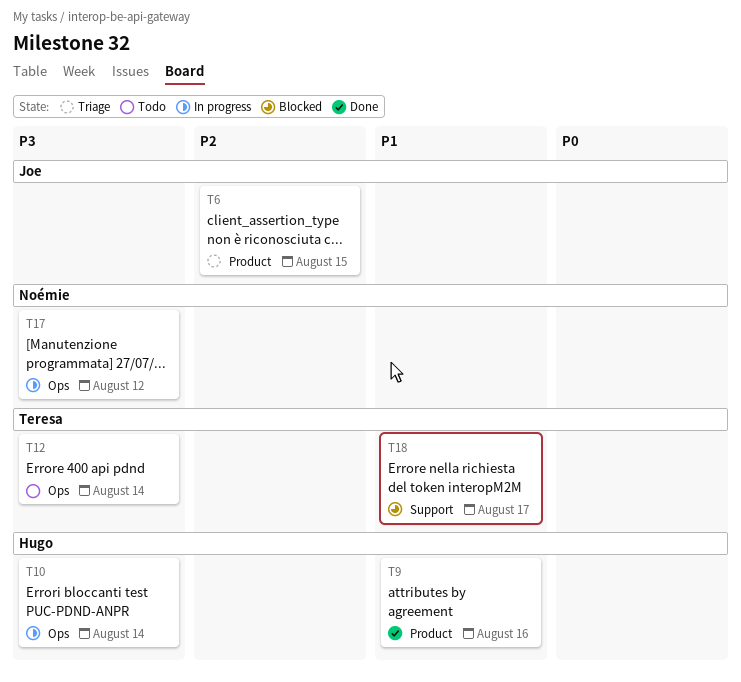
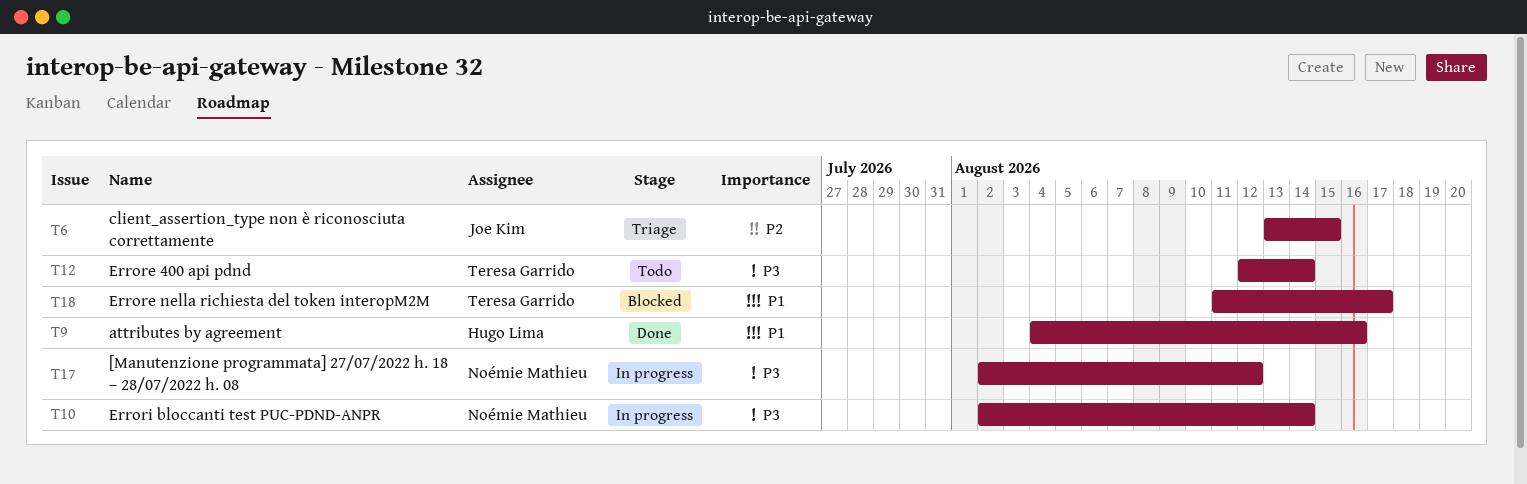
T10, owner: Hugo Lima -> Noémie Mathieu

